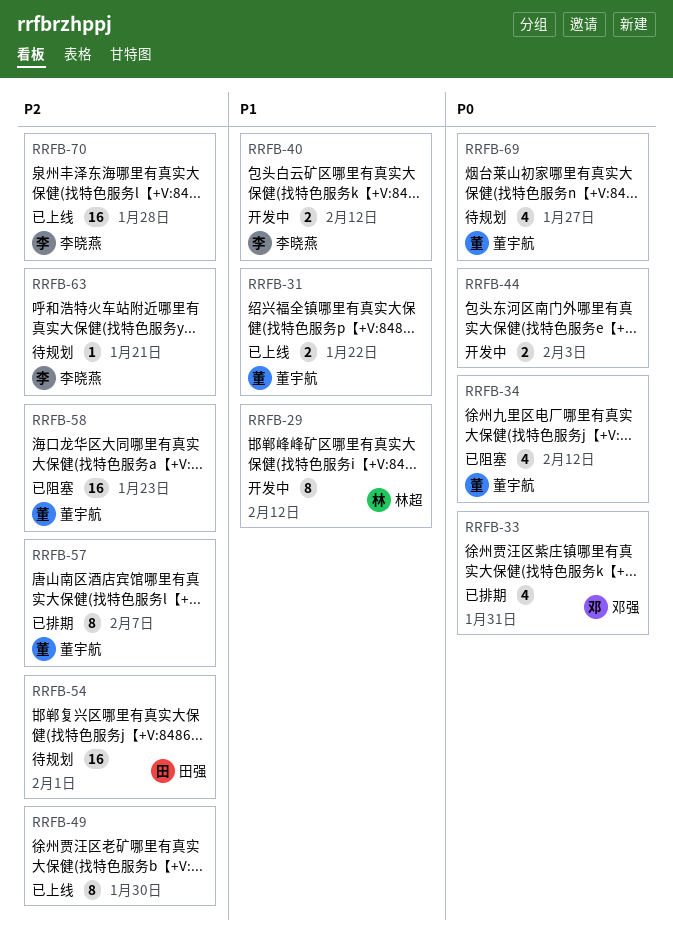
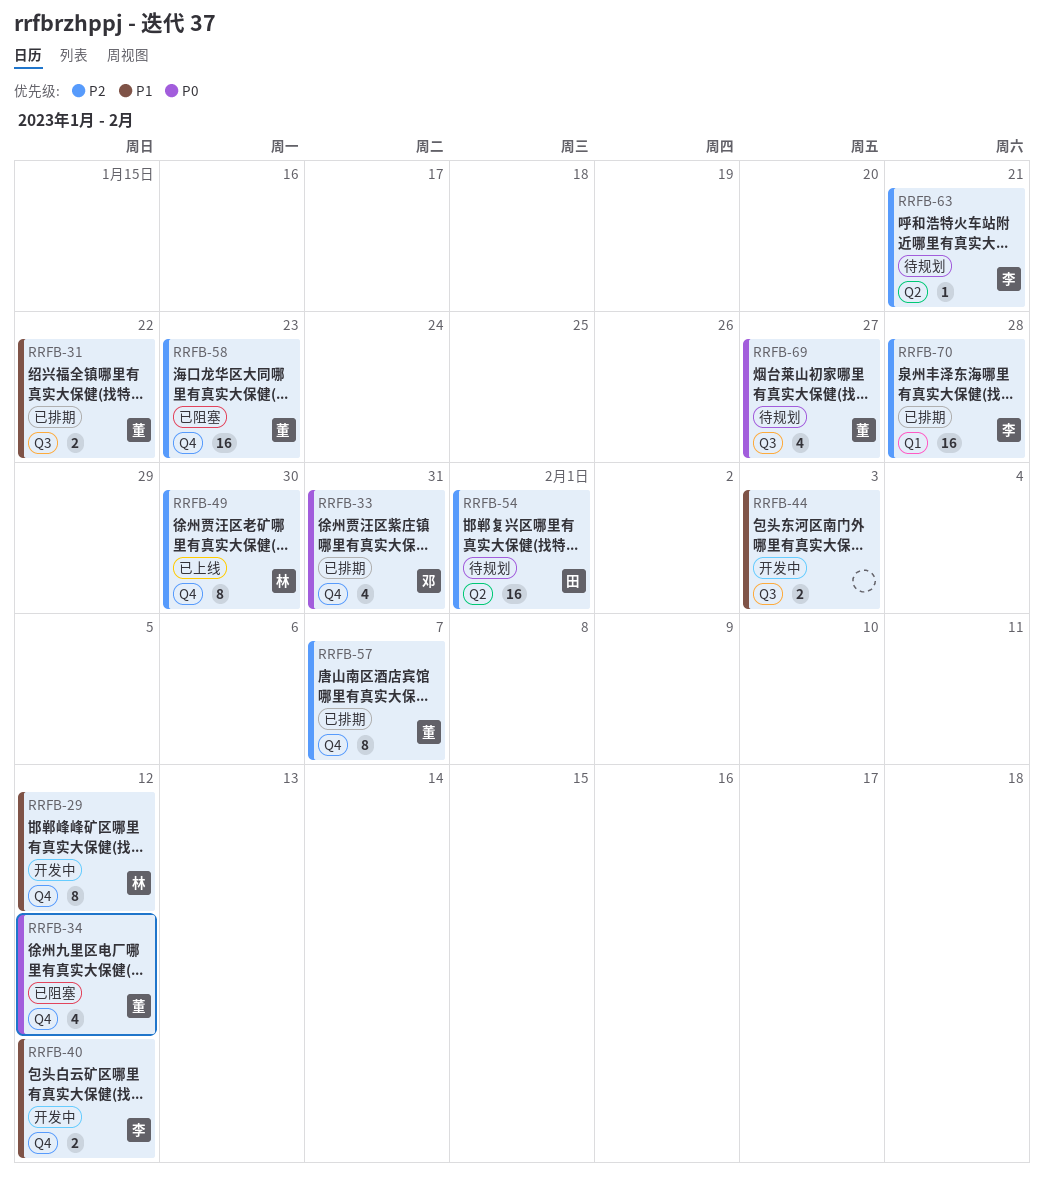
RRFB-31, status: 已上线 -> 已排期
RRFB-44, priority: P0 -> P1
RRFB-49, owner: none -> 林超
RRFB-70, status: 已上线 -> 已排期

